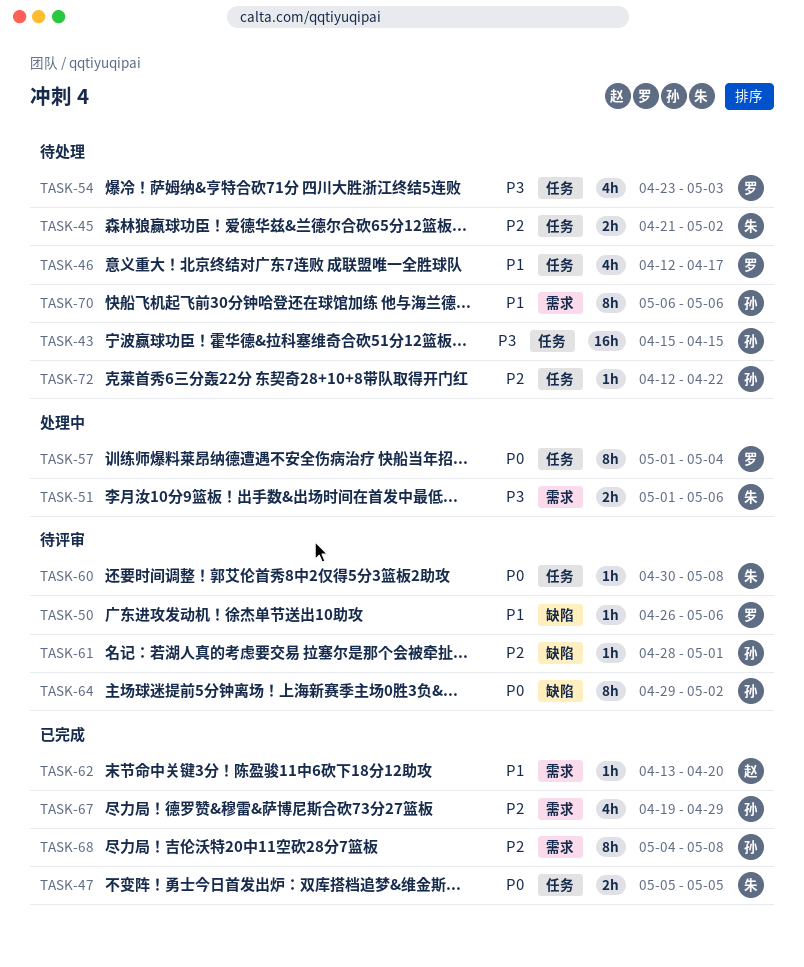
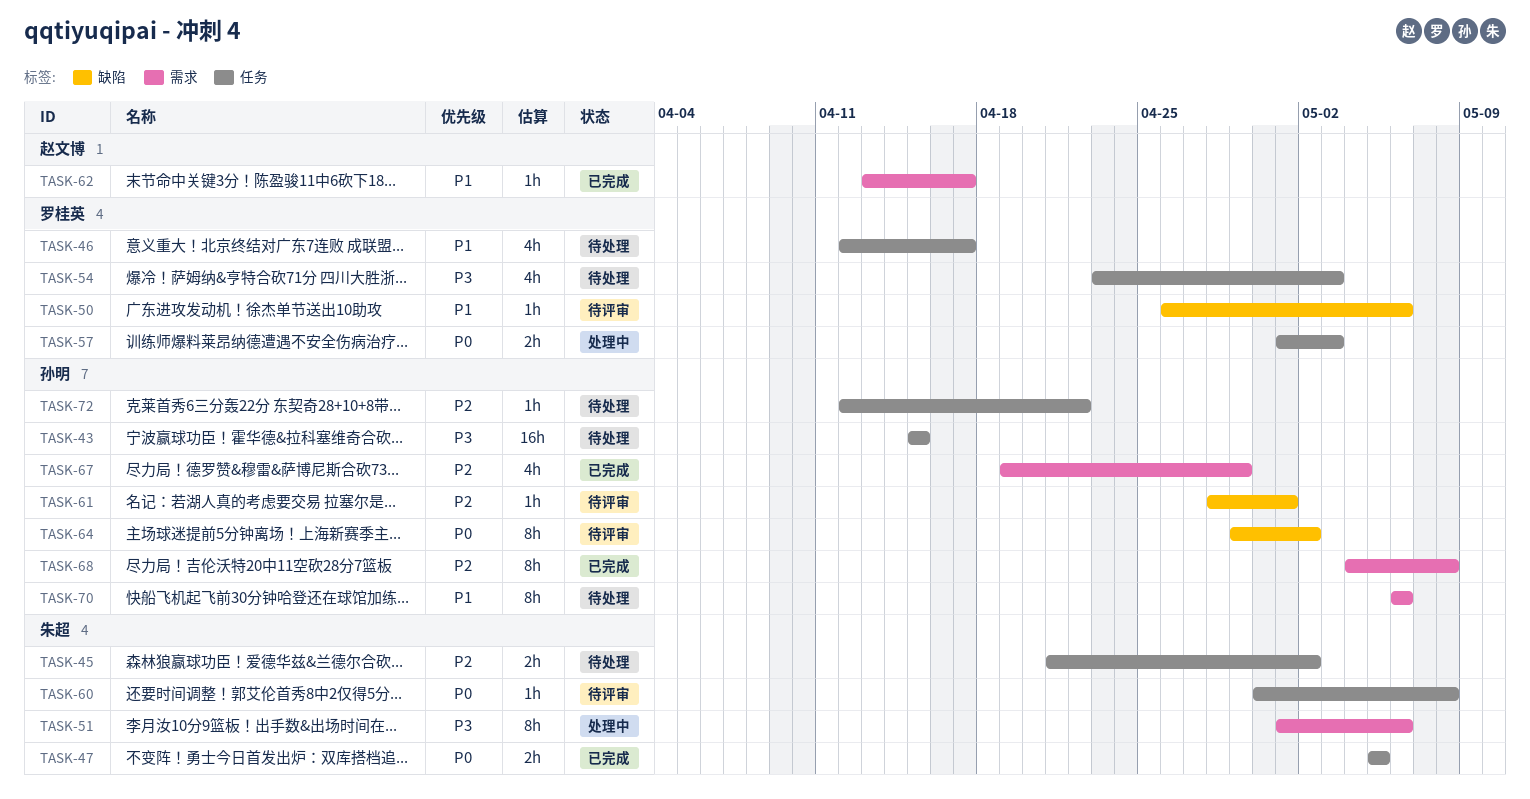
TASK-51, estimate: 2h -> 8h
TASK-57, estimate: 8h -> 2h
TASK-57, due: May 4 -> May 3
TASK-62, due: Apr 20 -> Apr 17

